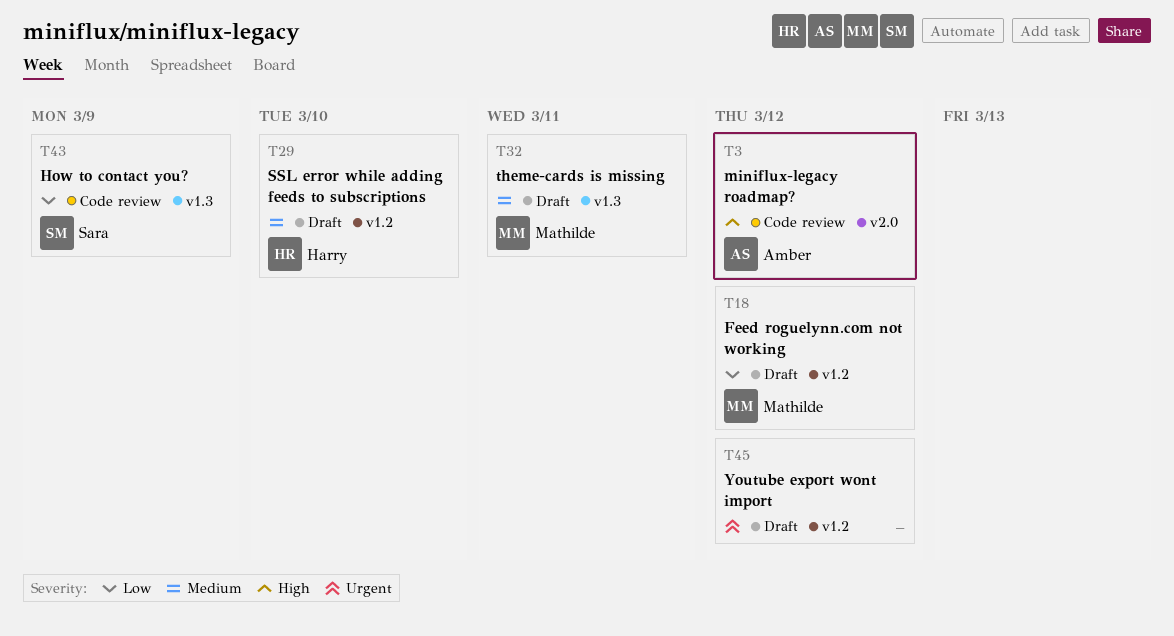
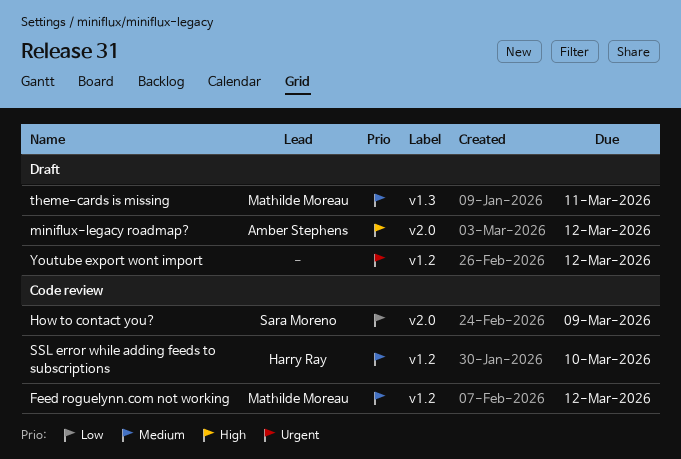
Feed roguelynn.com not working, status: Draft -> Code review
Feed roguelynn.com not working, priority: Low -> Medium
How to contact you?, label: v1.3 -> v2.0
miniflux-legacy roadmap?, status: Code review -> Draft
SSL error while adding feeds to subscriptions, status: Draft -> Code review

